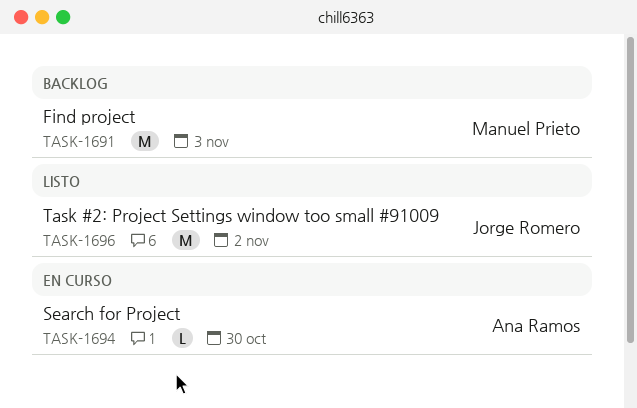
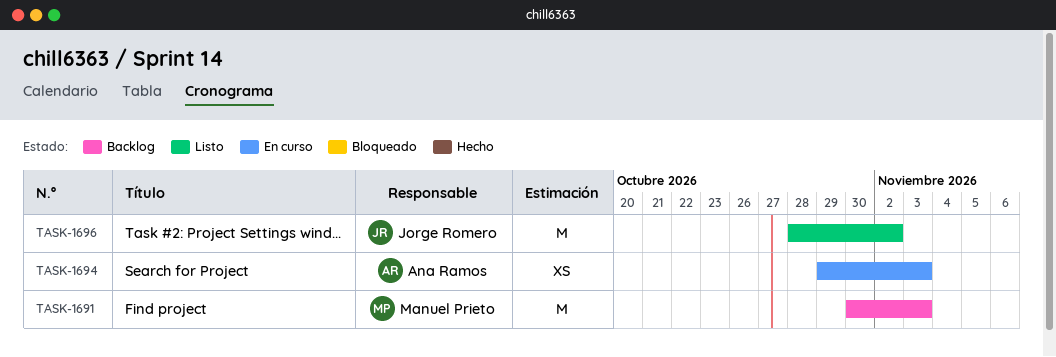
TASK-1694, estimate: L -> XS
TASK-1694, due: Oct 30 -> Nov 3

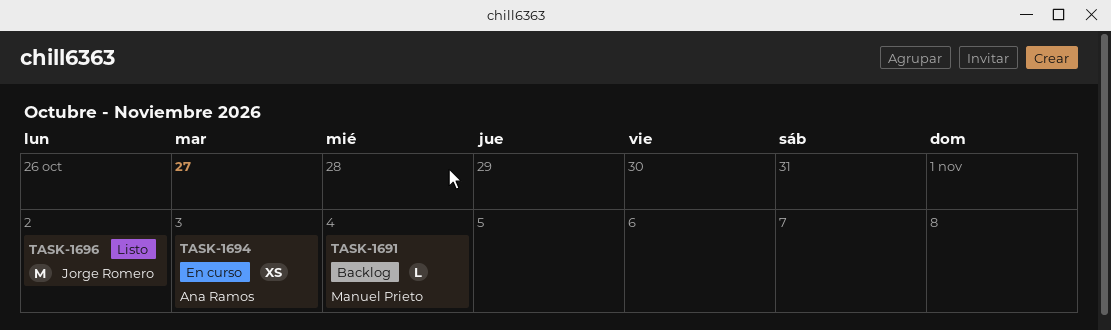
TASK-1691, estimate: M -> L
TASK-1691, due: Nov 3 -> Nov 4

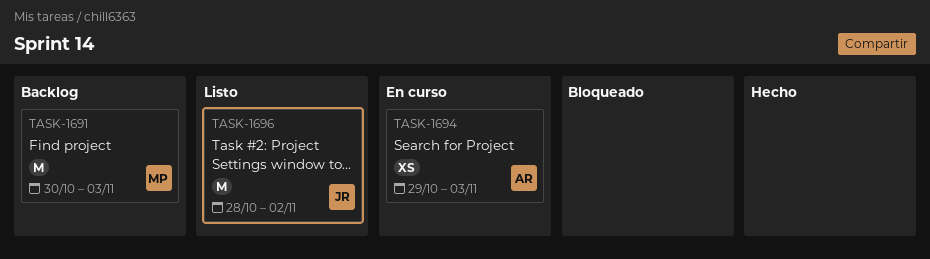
TASK-1691, estimate: L -> M
TASK-1691, due: Nov 4 -> Nov 3

